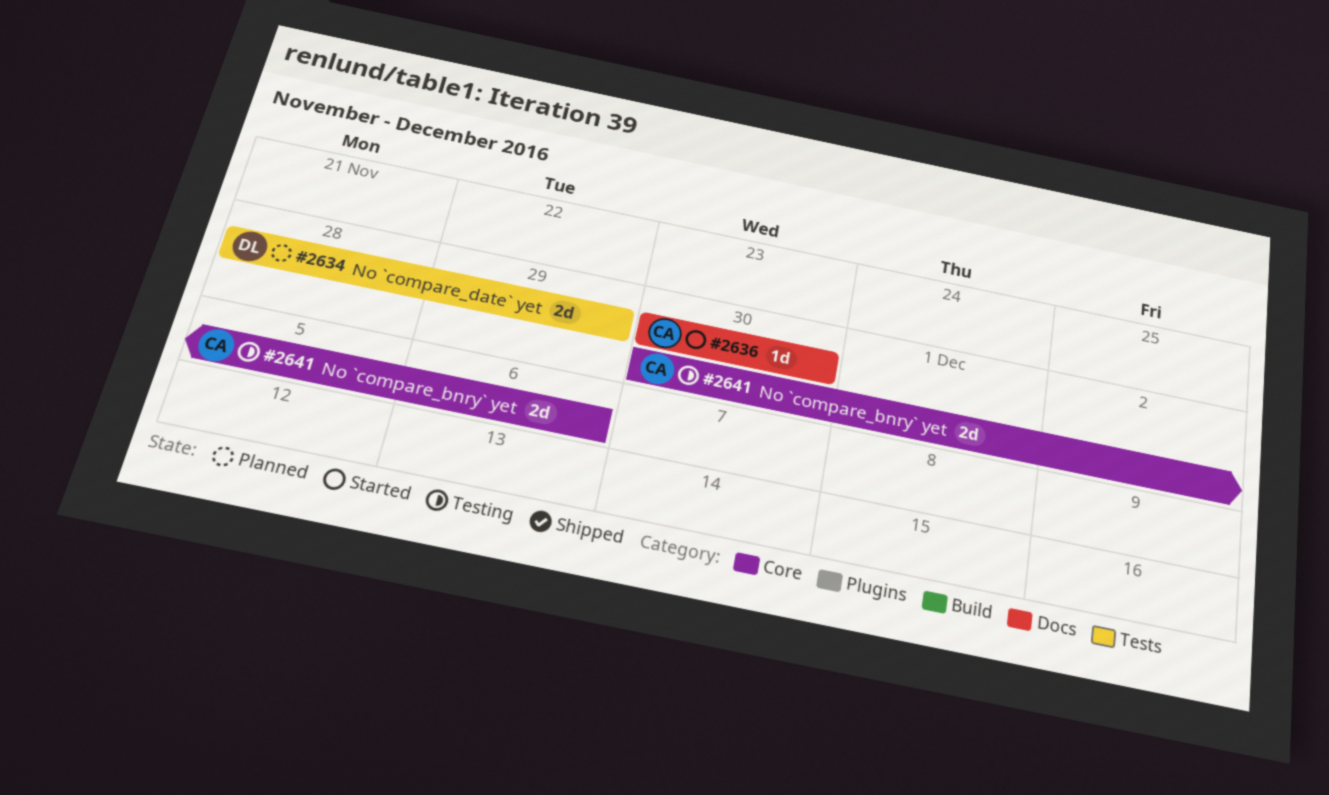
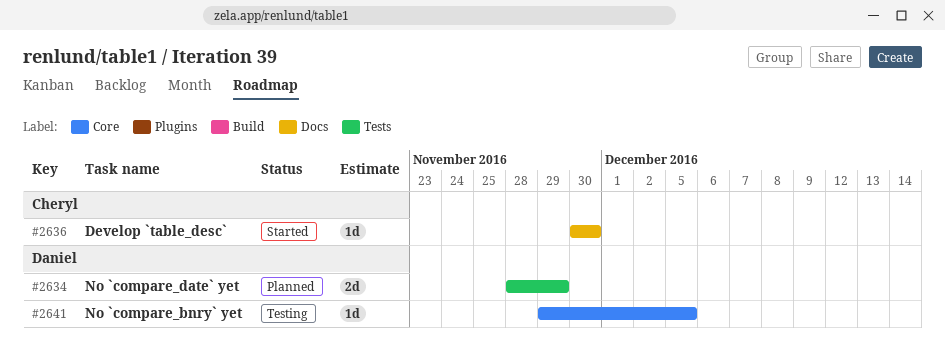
#2641, owner: Cheryl -> Daniel
#2641, estimate: 2d -> 1d
#2641, start: Nov 30 -> Nov 29
#2641, due: Dec 6 -> Dec 5

